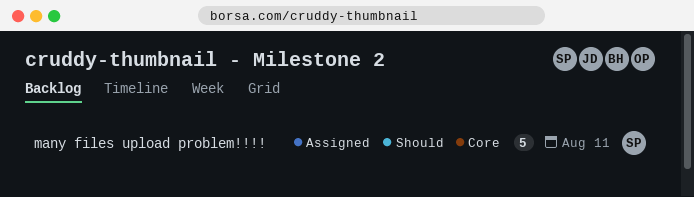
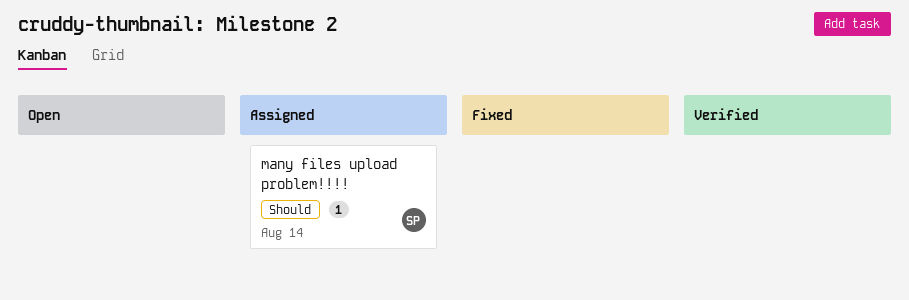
many files upload problem!!!!, estimate: 5 -> 1
many files upload problem!!!!, due: Aug 11 -> Aug 14

